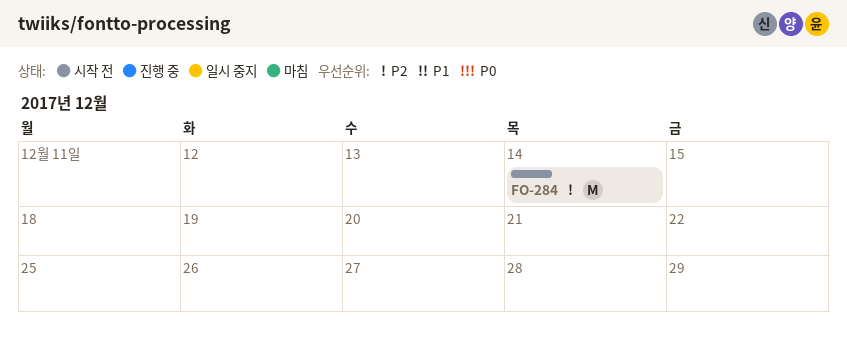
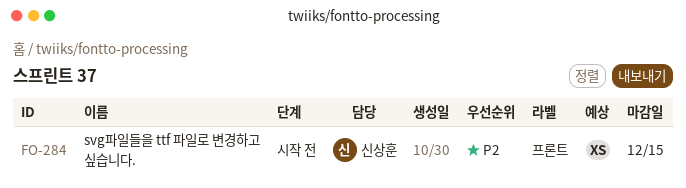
FO-284, estimate: M -> XS
FO-284, due: Dec 14 -> Dec 15

